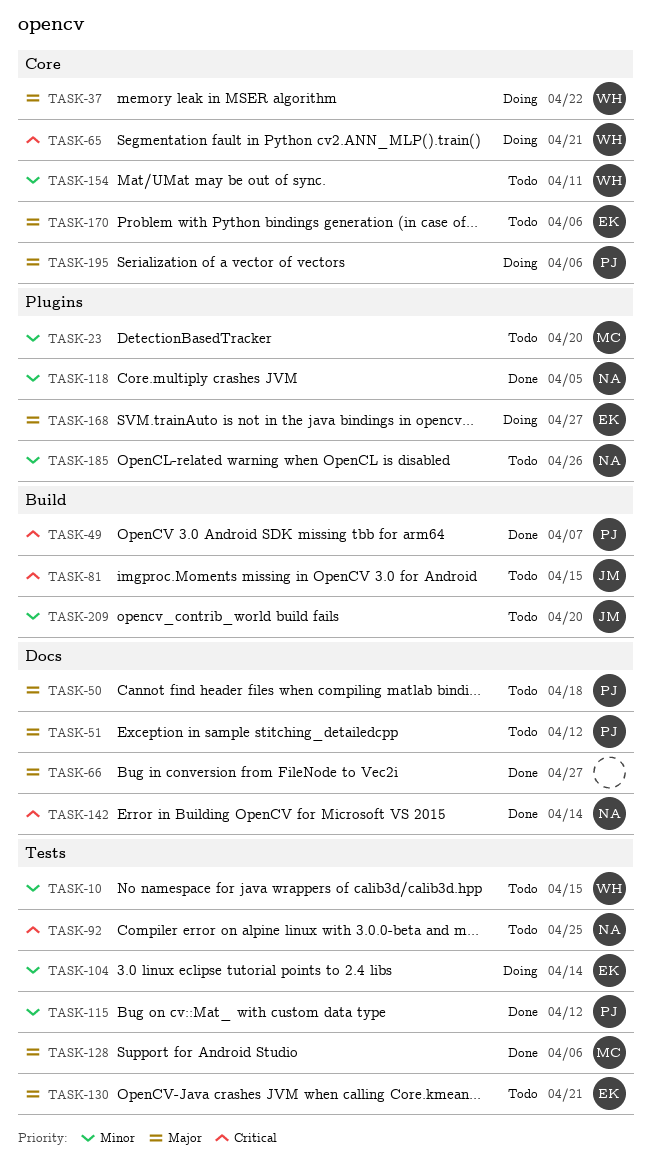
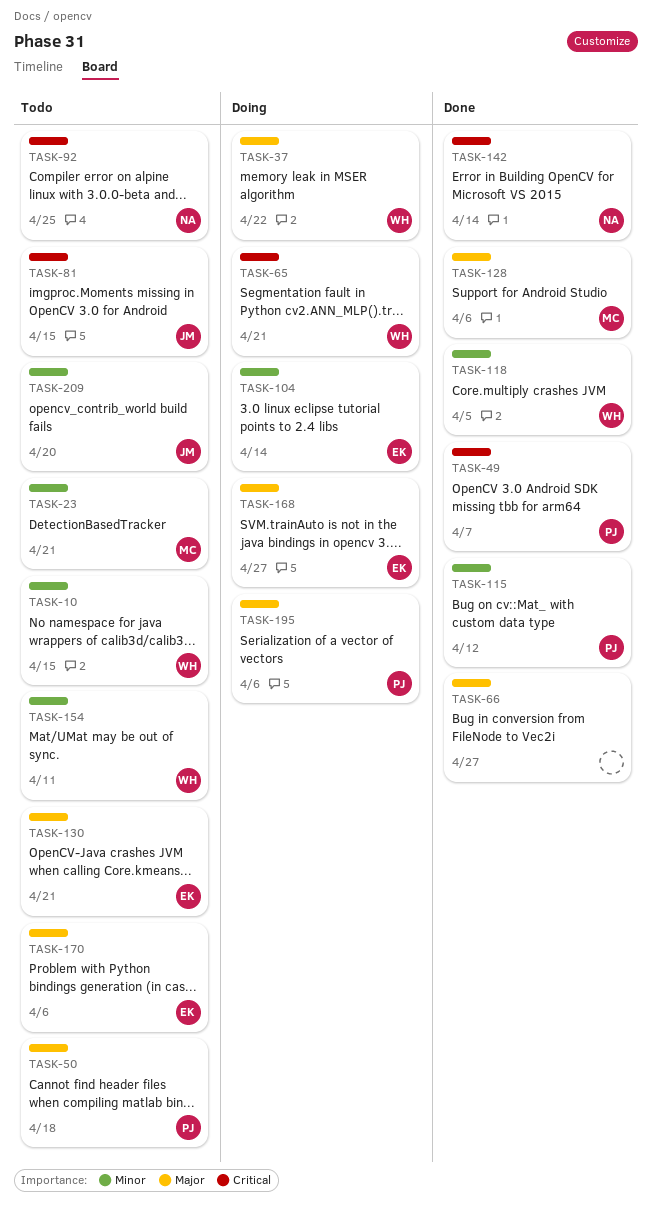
TASK-23, due: Apr 20 -> Apr 21
TASK-51: present -> none
TASK-118, owner: NA -> WH
TASK-185: present -> none

